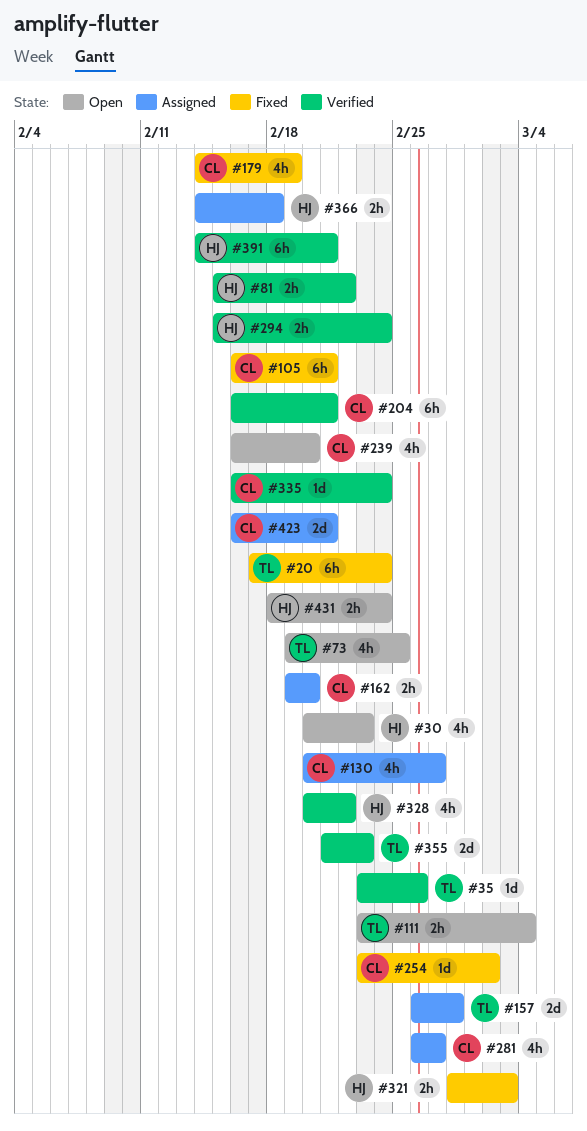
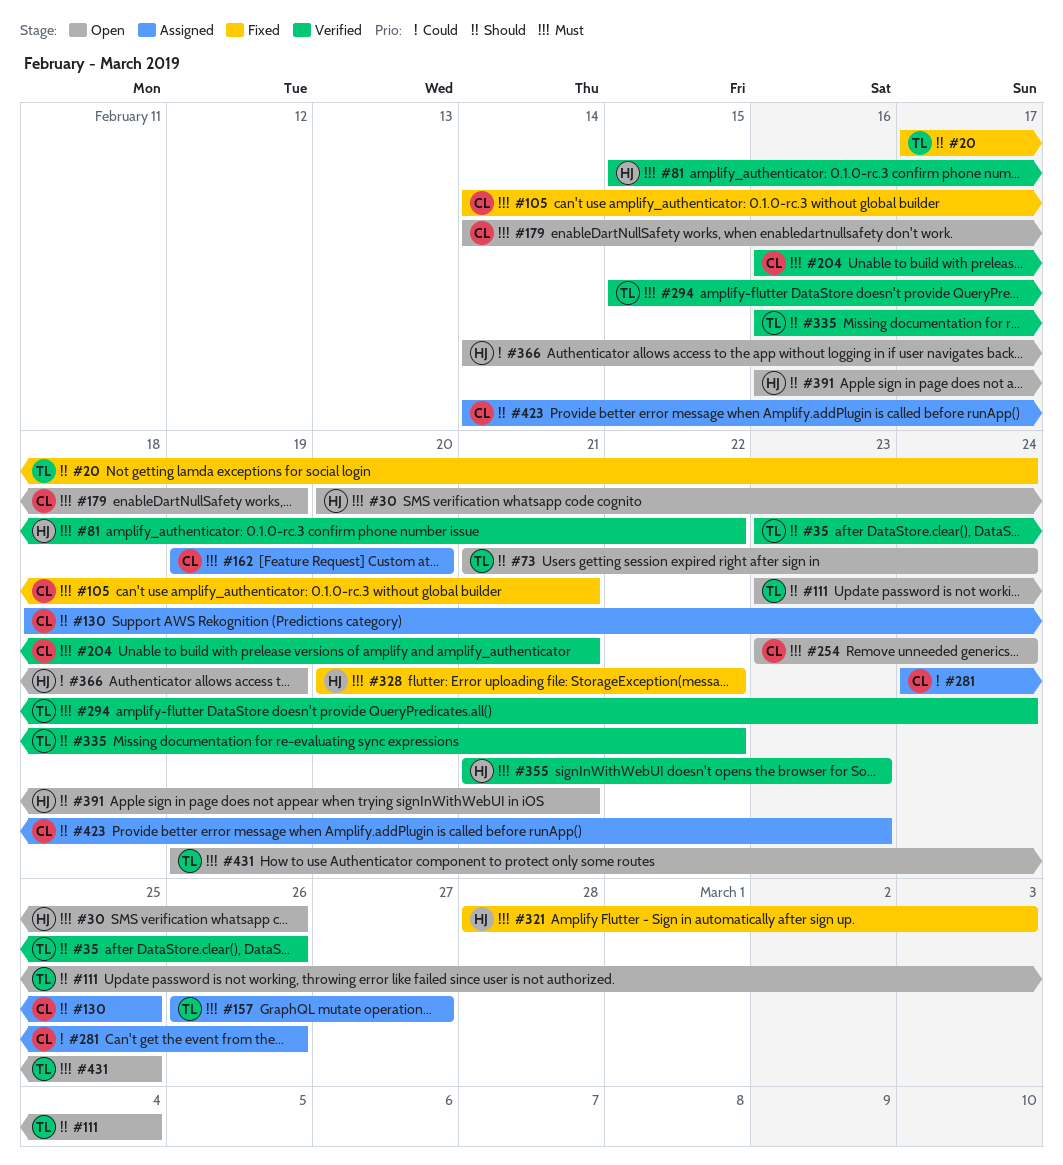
#30, due: Feb 23 -> Feb 26
#73, start: Feb 19 -> Feb 21
#73, due: Feb 25 -> Feb 24
#105, start: Feb 16 -> Feb 14
#130, start: Feb 20 -> Feb 18
#130, due: Feb 27 -> Feb 25
#157, due: Feb 28 -> Feb 27
#179, status: Fixed -> Open
#239: present -> none
#254, status: Fixed -> Open
#254, due: Mar 2 -> Feb 24
#281, start: Feb 26 -> Feb 24
#281, due: Feb 27 -> Feb 26
#294, owner: HJ -> TL
#328, status: Verified -> Fixed
#335, owner: CL -> TL
#335, due: Feb 24 -> Feb 22
#355, owner: TL -> HJ
#366, status: Assigned -> Open
#366, due: Feb 18 -> Feb 19
#391, status: Verified -> Open
#391, start: Feb 14 -> Feb 16
#423, start: Feb 16 -> Feb 14
#423, due: Feb 21 -> Feb 23
#431, owner: HJ -> TL
#431, start: Feb 18 -> Feb 19
#431, due: Feb 24 -> Feb 25

